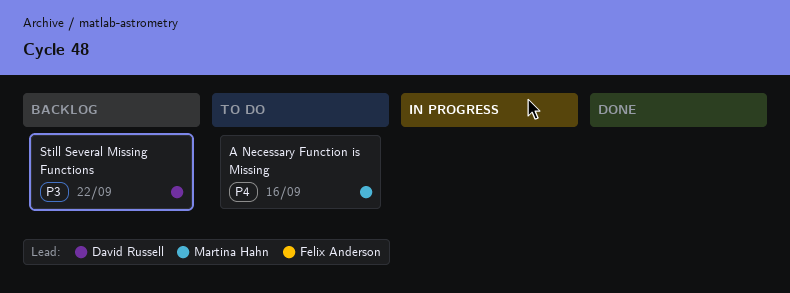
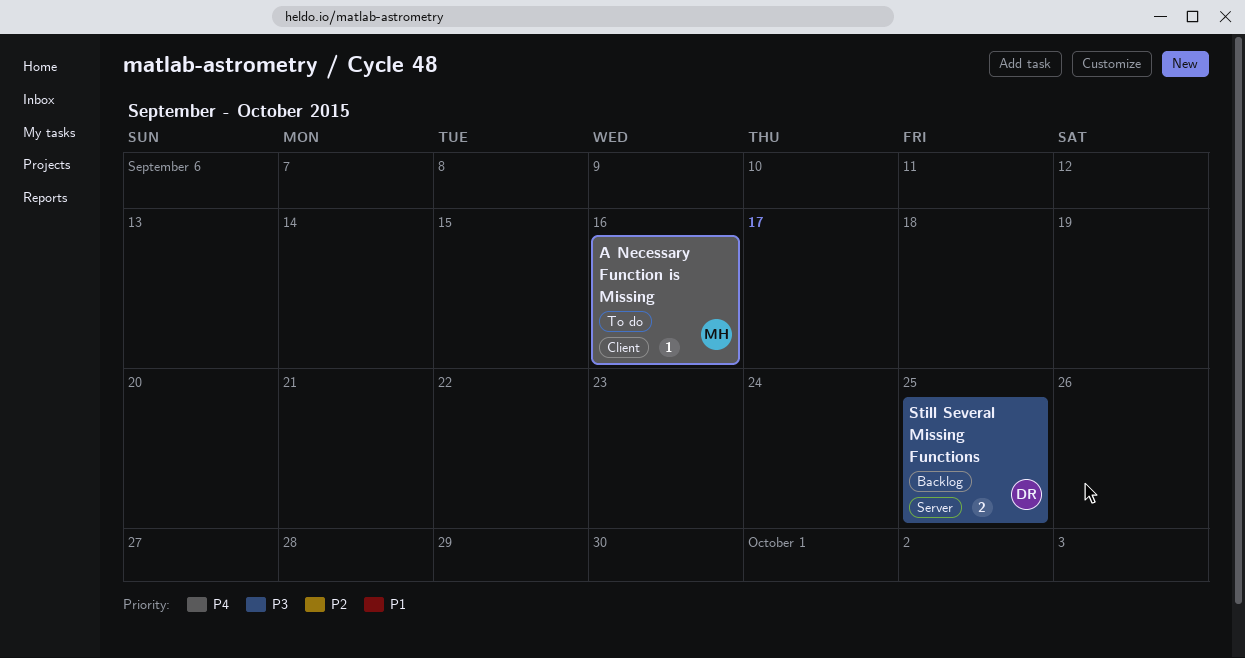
Still Several Missing Functions, due: Sep 22 -> Sep 25

